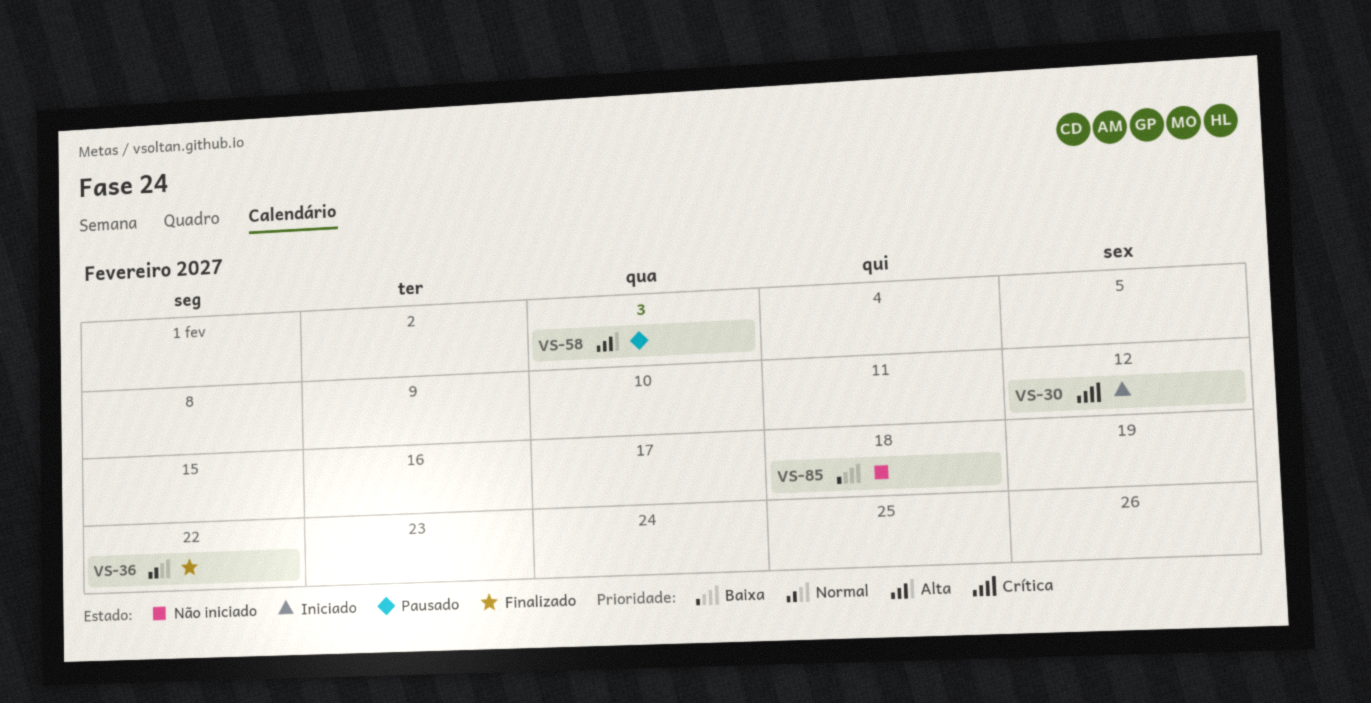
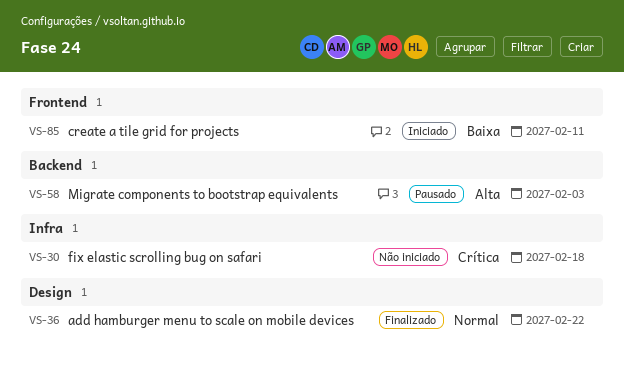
VS-30, status: Iniciado -> Não iniciado
VS-30, due: Feb 12 -> Feb 18
VS-85, status: Não iniciado -> Iniciado
VS-85, due: Feb 18 -> Feb 11

